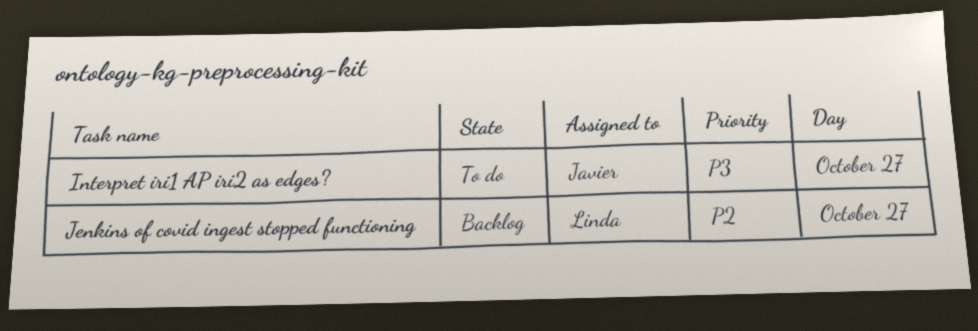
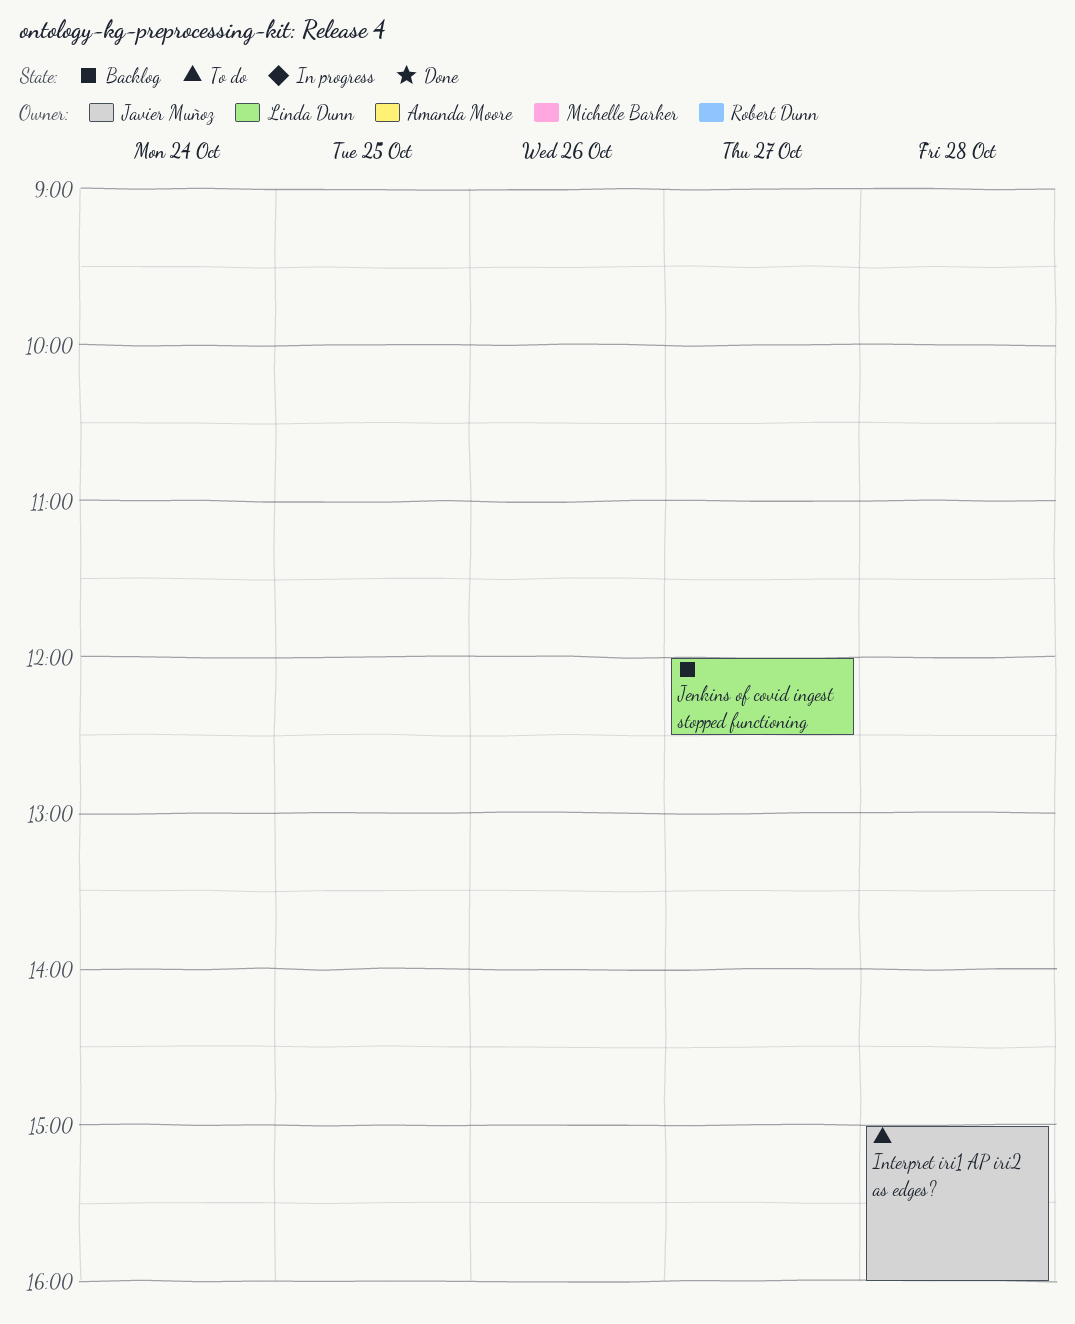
Interpret iri1 AP iri2 as edges?, day: Oct 27 -> Oct 28

